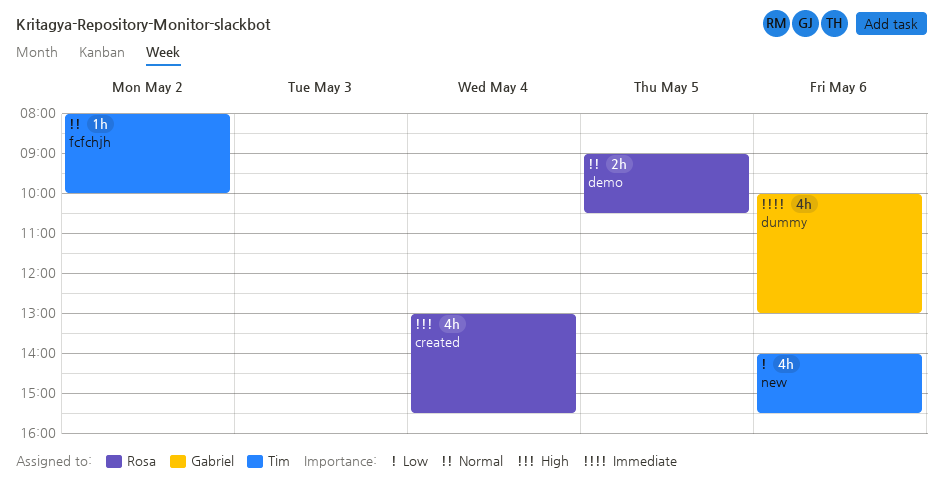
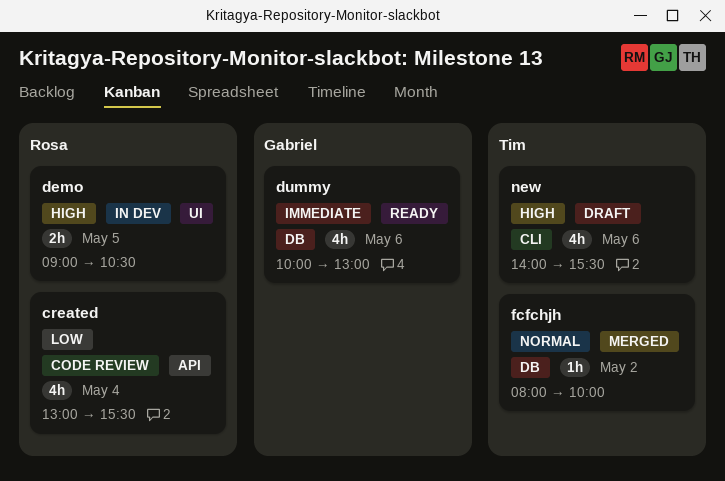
created, priority: High -> Low
demo, priority: Normal -> High
new, priority: Low -> High

